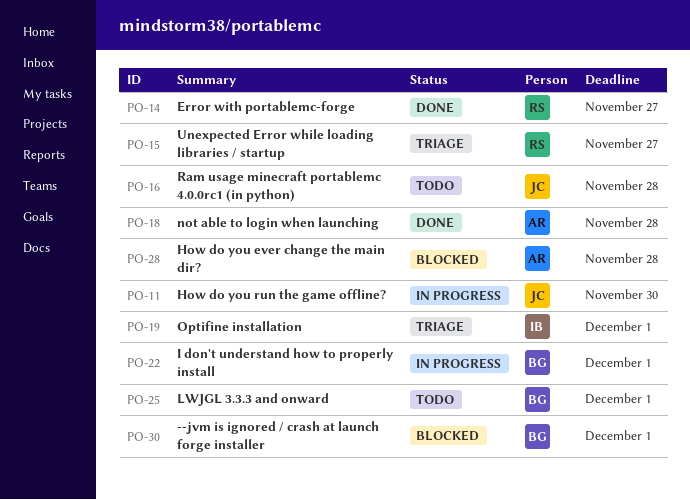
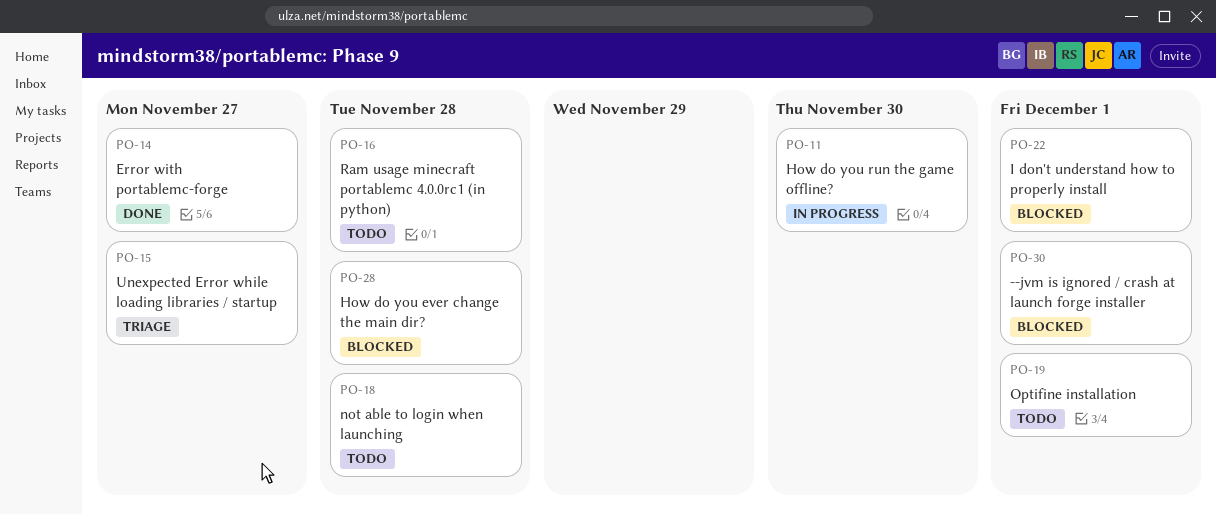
PO-18, status: Done -> Todo
PO-19, status: Triage -> Todo
PO-22, status: In progress -> Blocked
PO-25: present -> none

